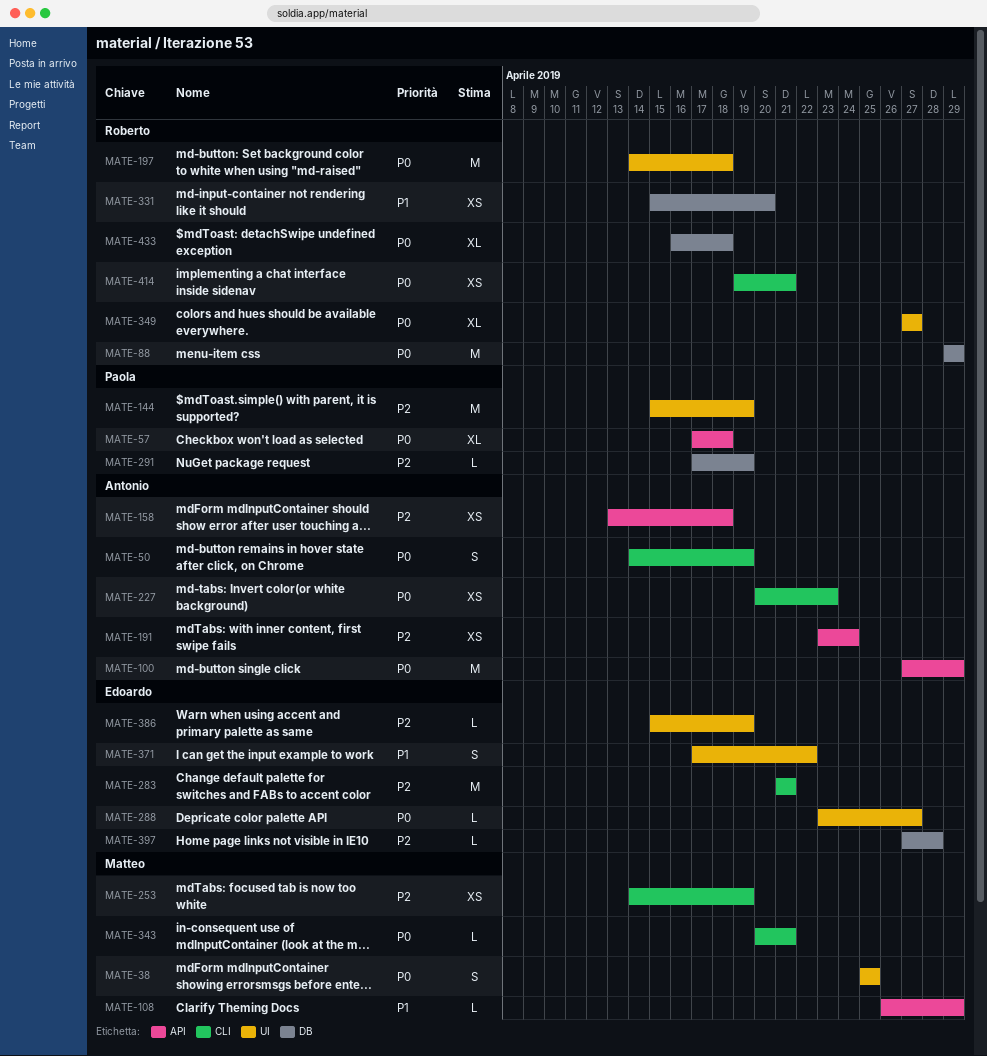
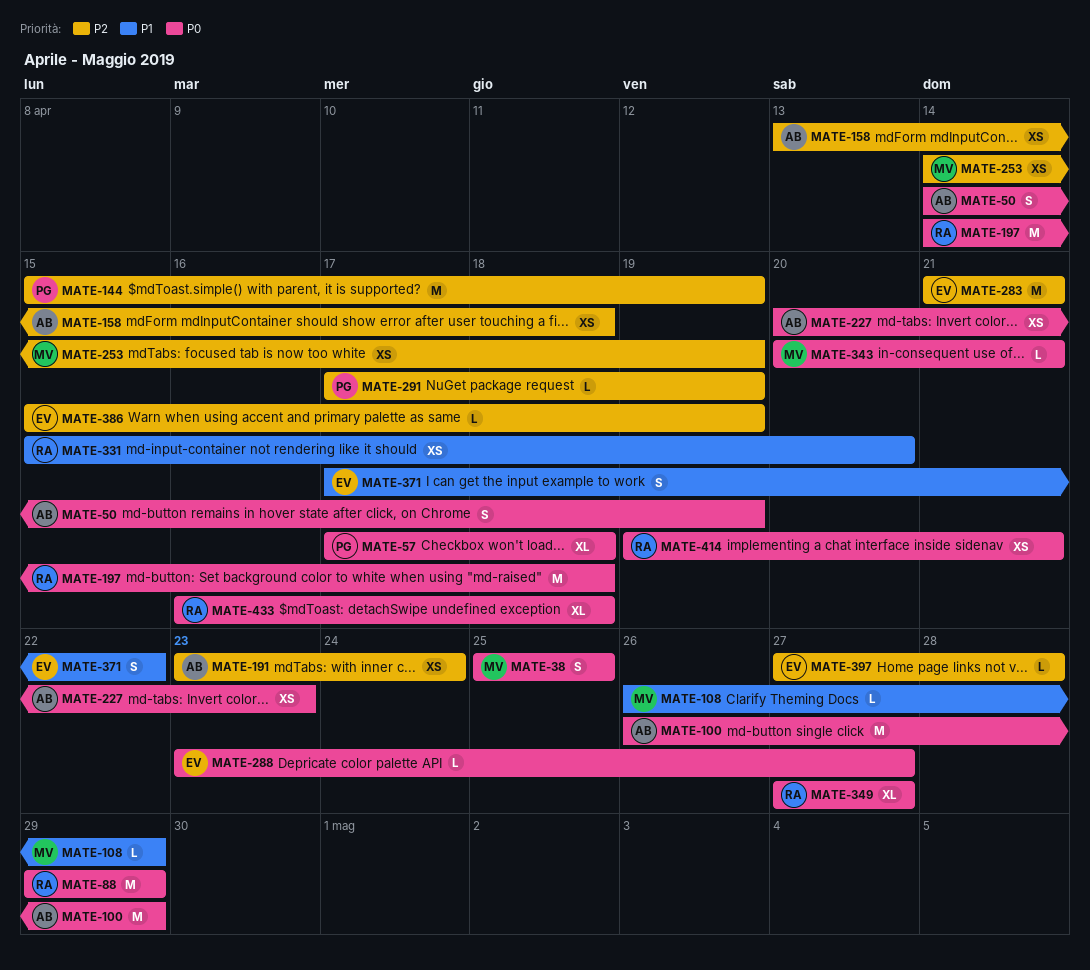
MATE-100, start: Apr 27 -> Apr 26

